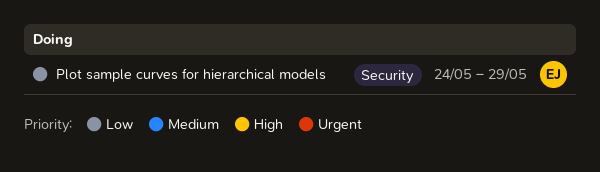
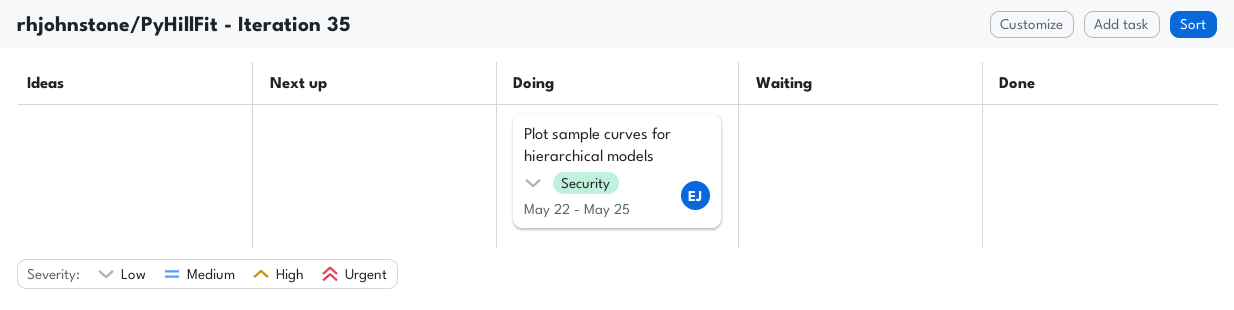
Plot sample curves for hierarchical models, start: May 24 -> May 22
Plot sample curves for hierarchical models, due: May 29 -> May 25

